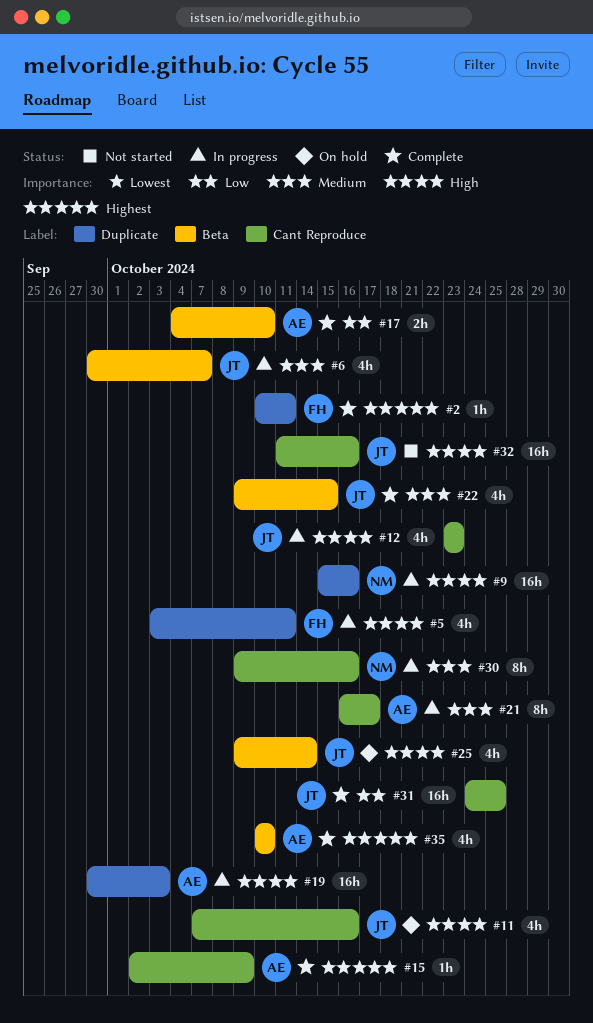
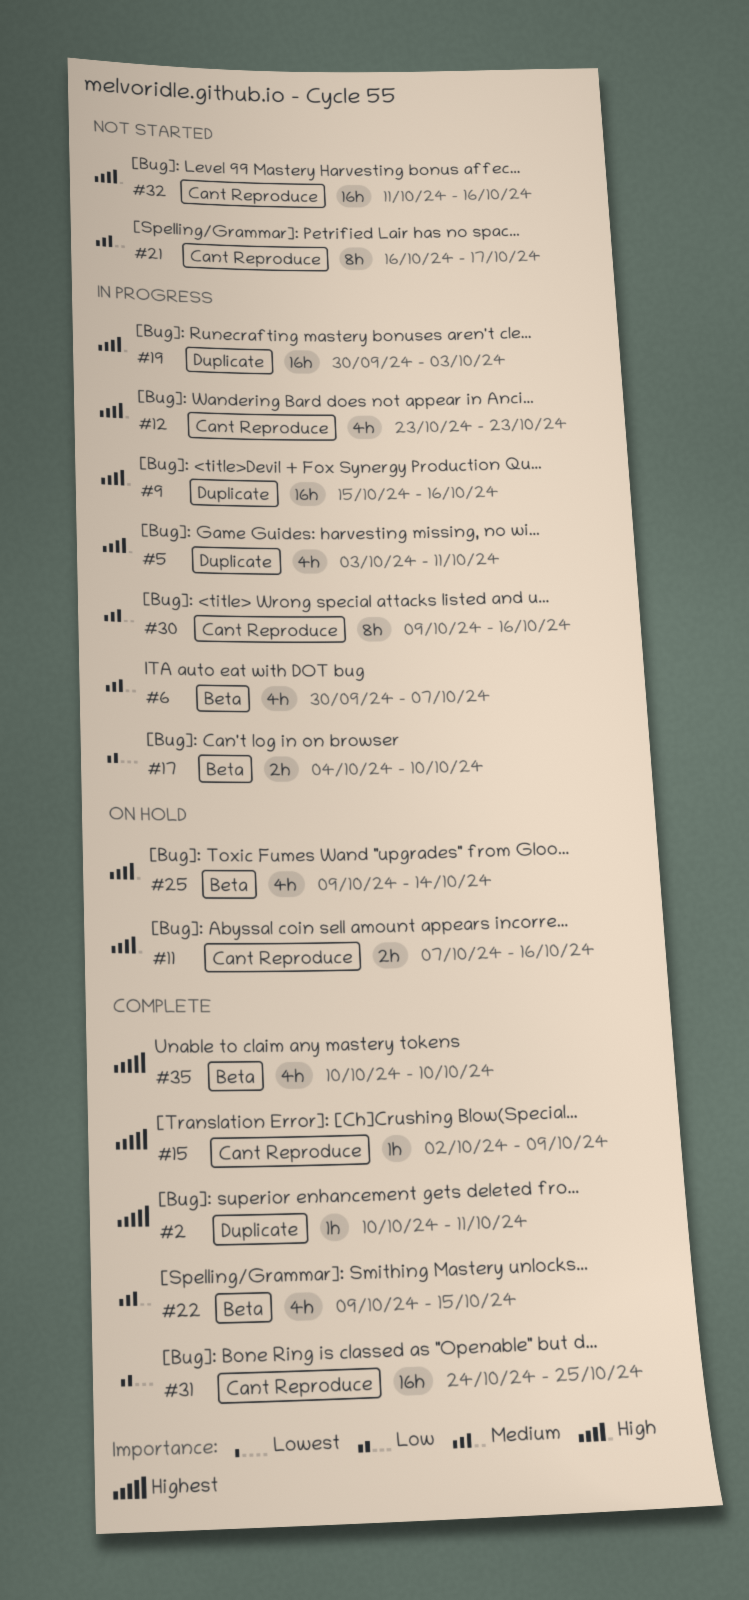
#11, estimate: 4h -> 2h
#17, status: Complete -> In progress
#21, status: In progress -> Not started

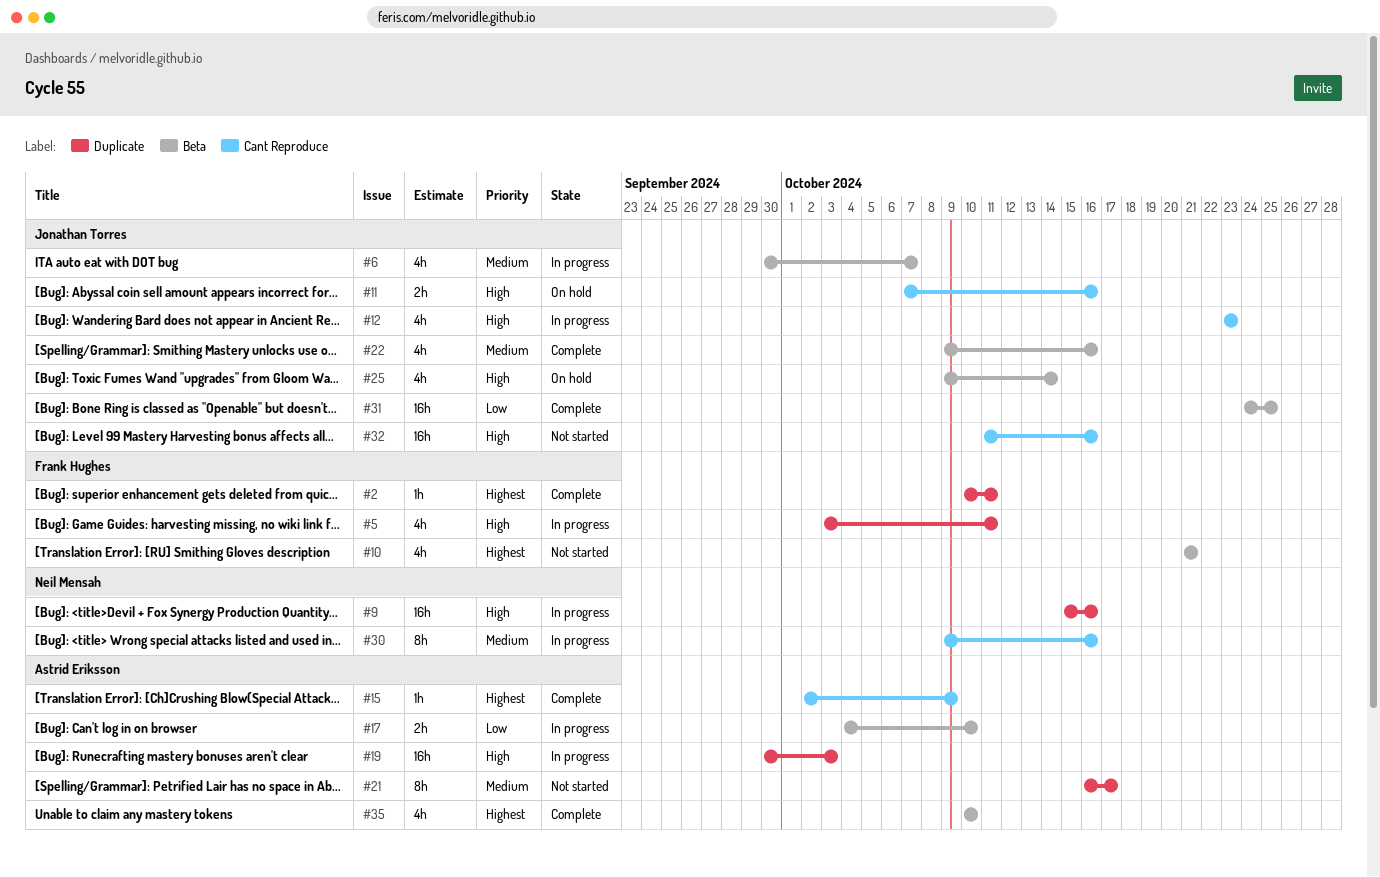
#10: none -> present
#21, label: Cant Reproduce -> Duplicate
#22, due: Oct 15 -> Oct 16
#31, label: Cant Reproduce -> Beta

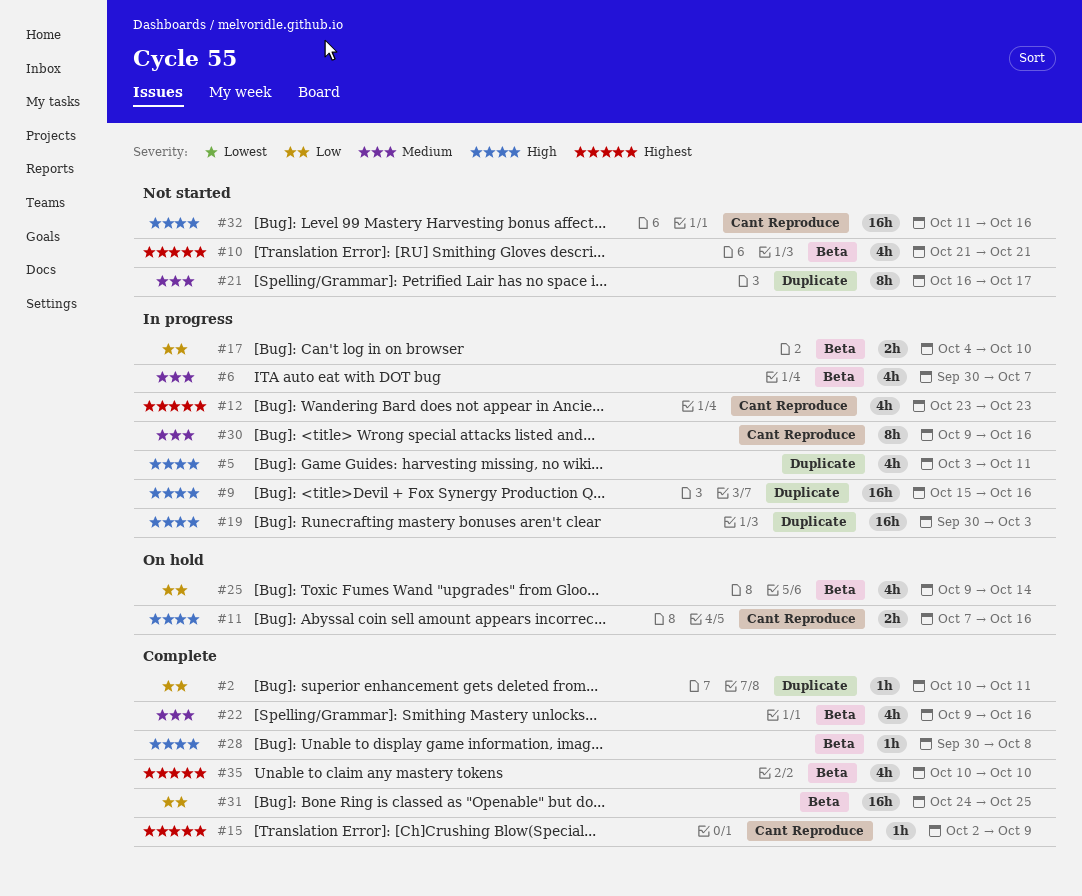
#2, priority: Highest -> Low
#12, priority: High -> Highest
#25, priority: High -> Low
#28: none -> present

